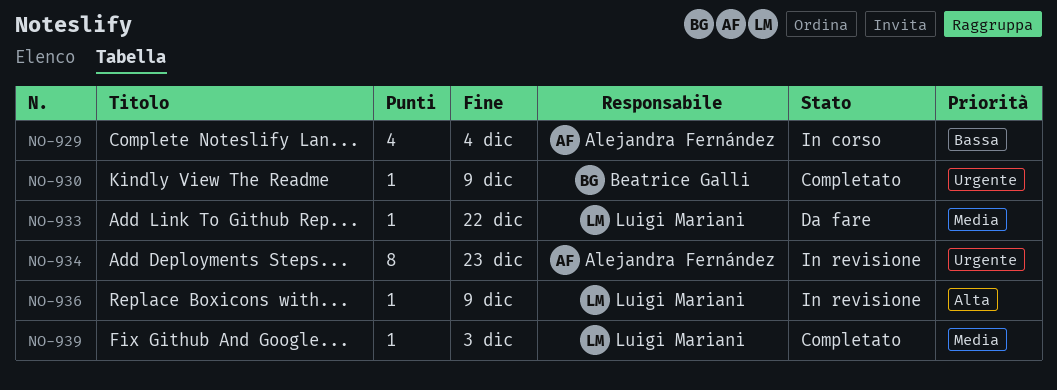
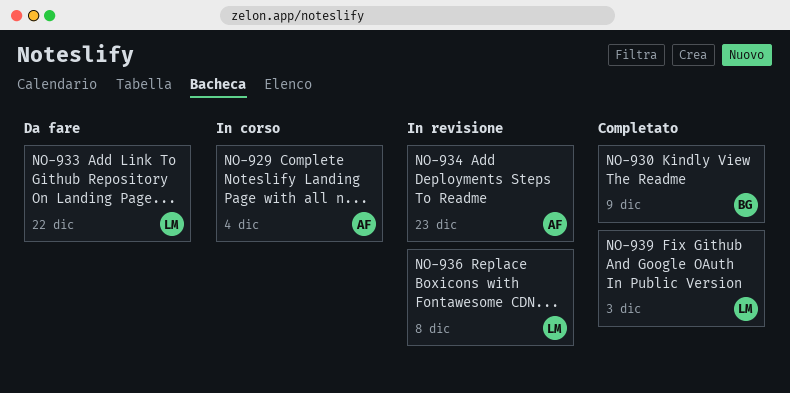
NO-936, due: Dec 9 -> Dec 8

